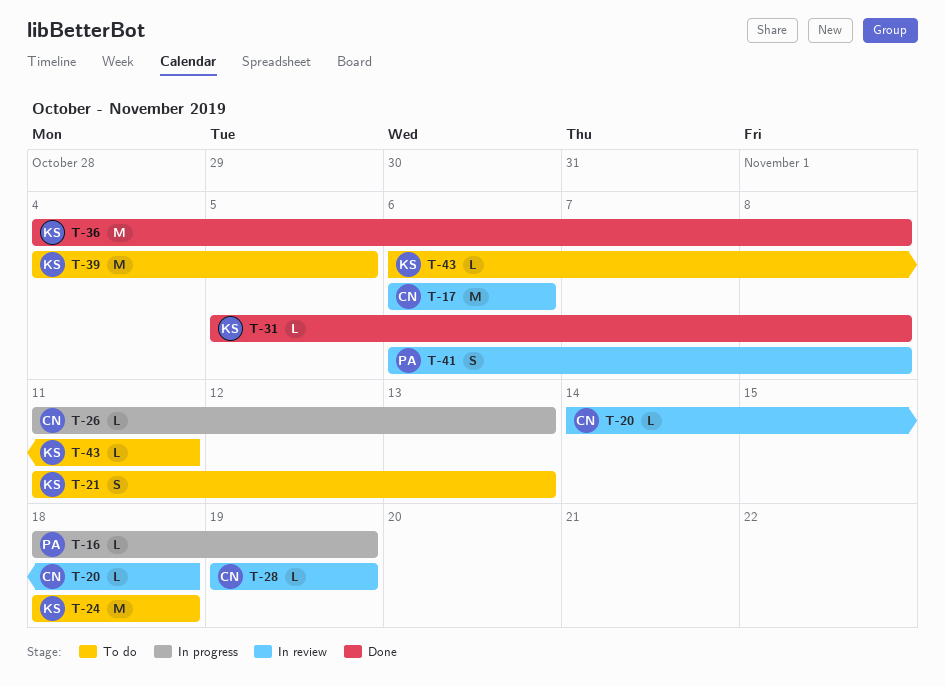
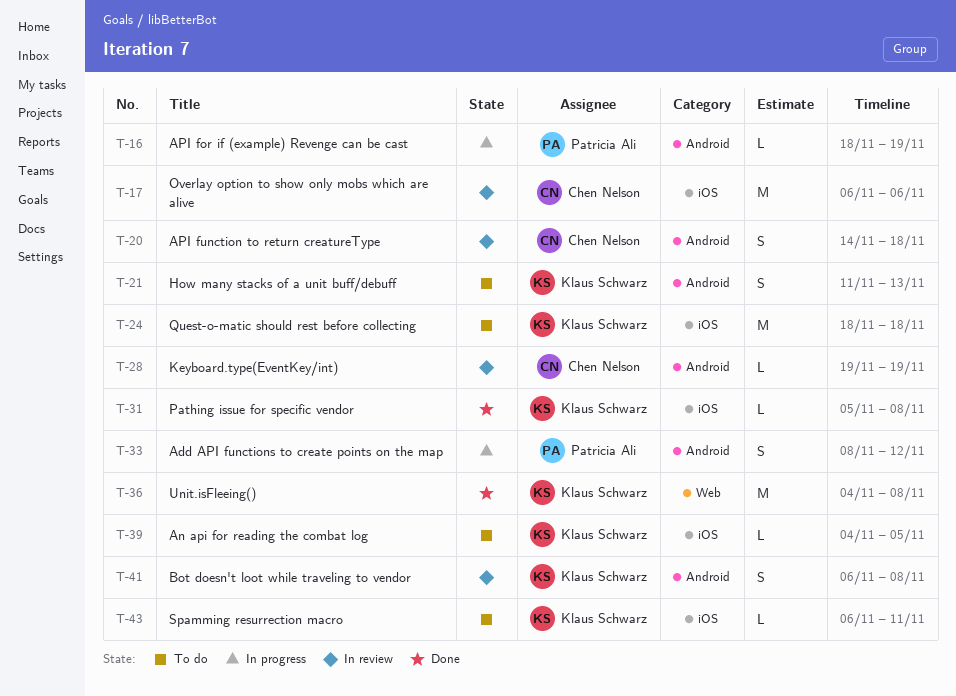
T-20, estimate: L -> S
T-26: present -> none
T-33: none -> present
T-39, estimate: M -> L
T-41, owner: Patricia Ali -> Klaus Schwarz

